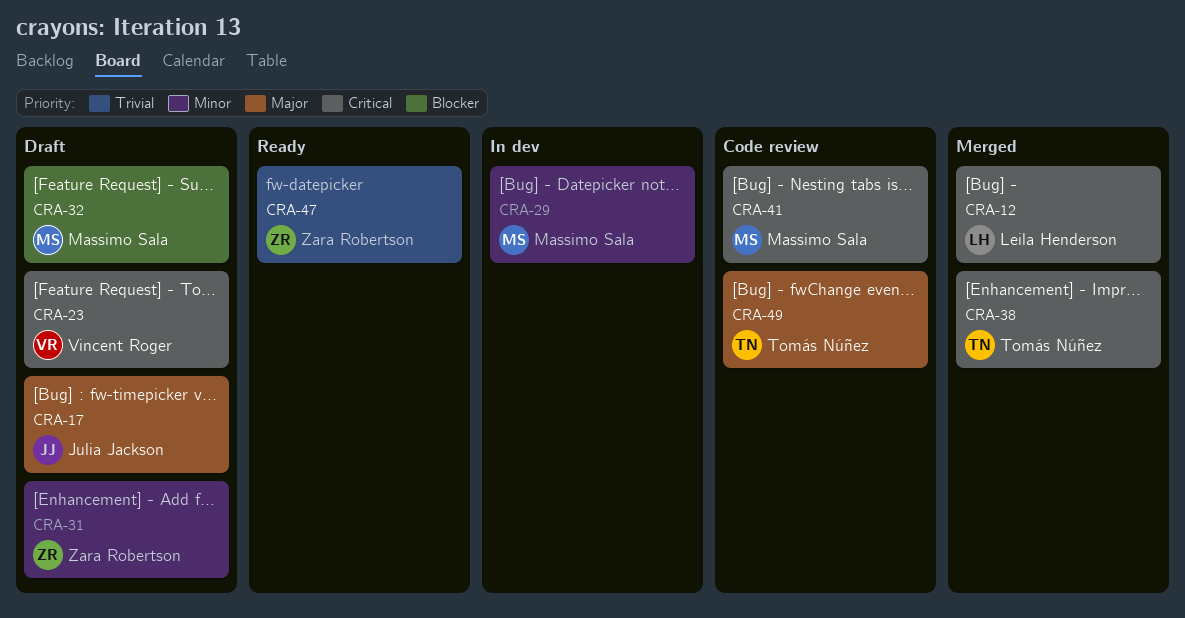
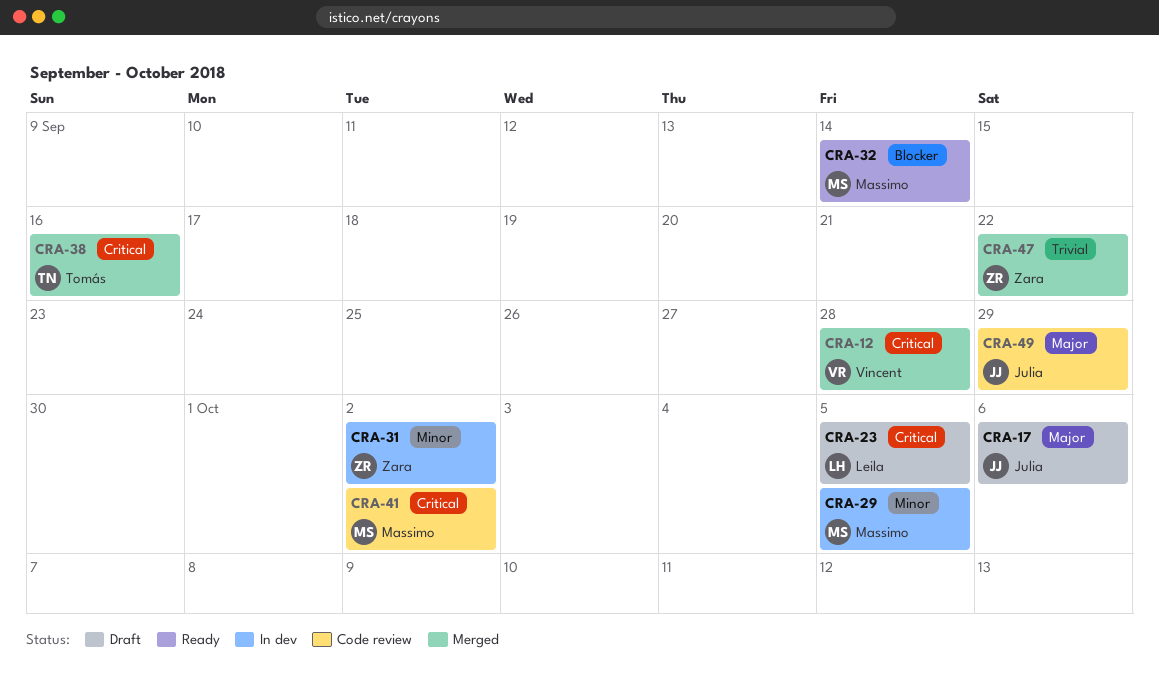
CRA-12, owner: Leila Henderson -> Vincent Roger
CRA-23, owner: Vincent Roger -> Leila Henderson
CRA-31, status: Draft -> In dev
CRA-32, status: Draft -> Ready
CRA-47, status: Ready -> Merged
CRA-49, owner: Tomás Núñez -> Julia Jackson

